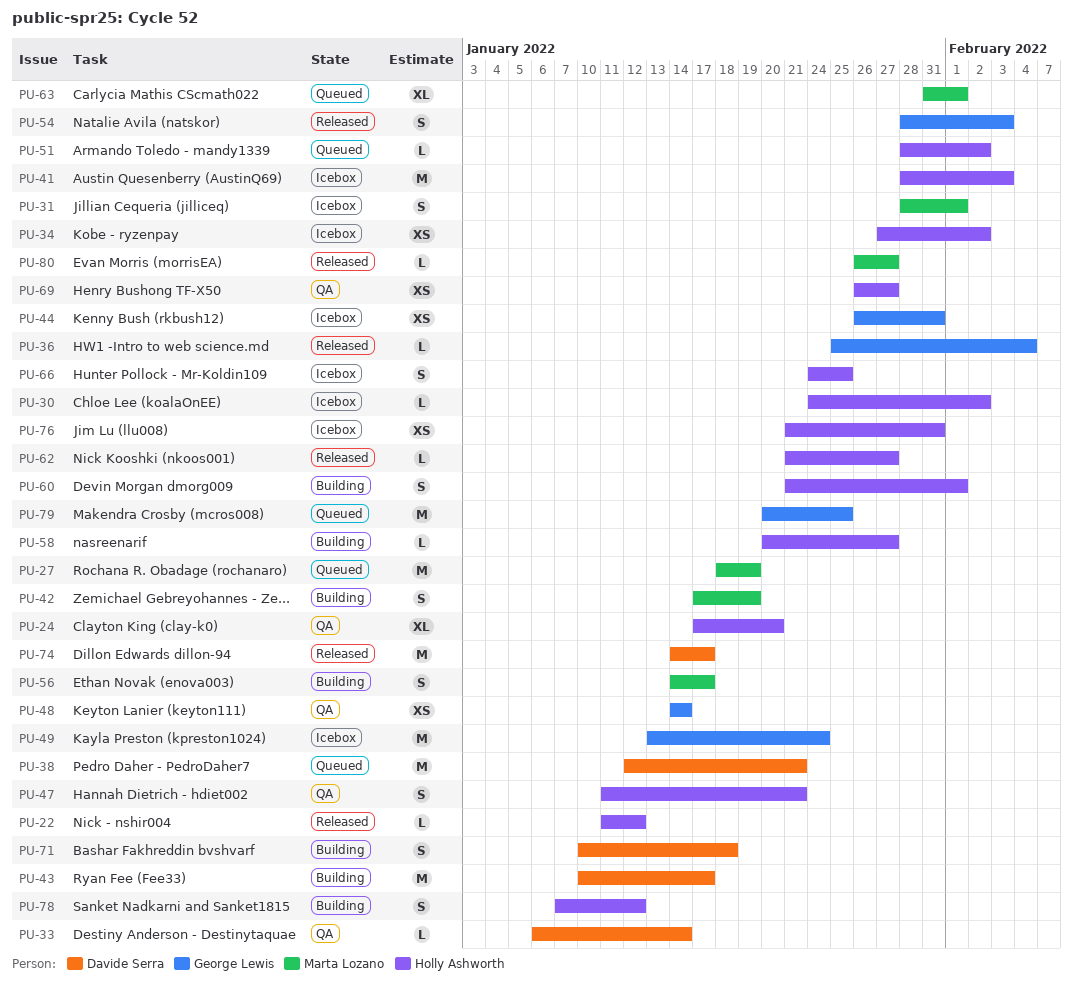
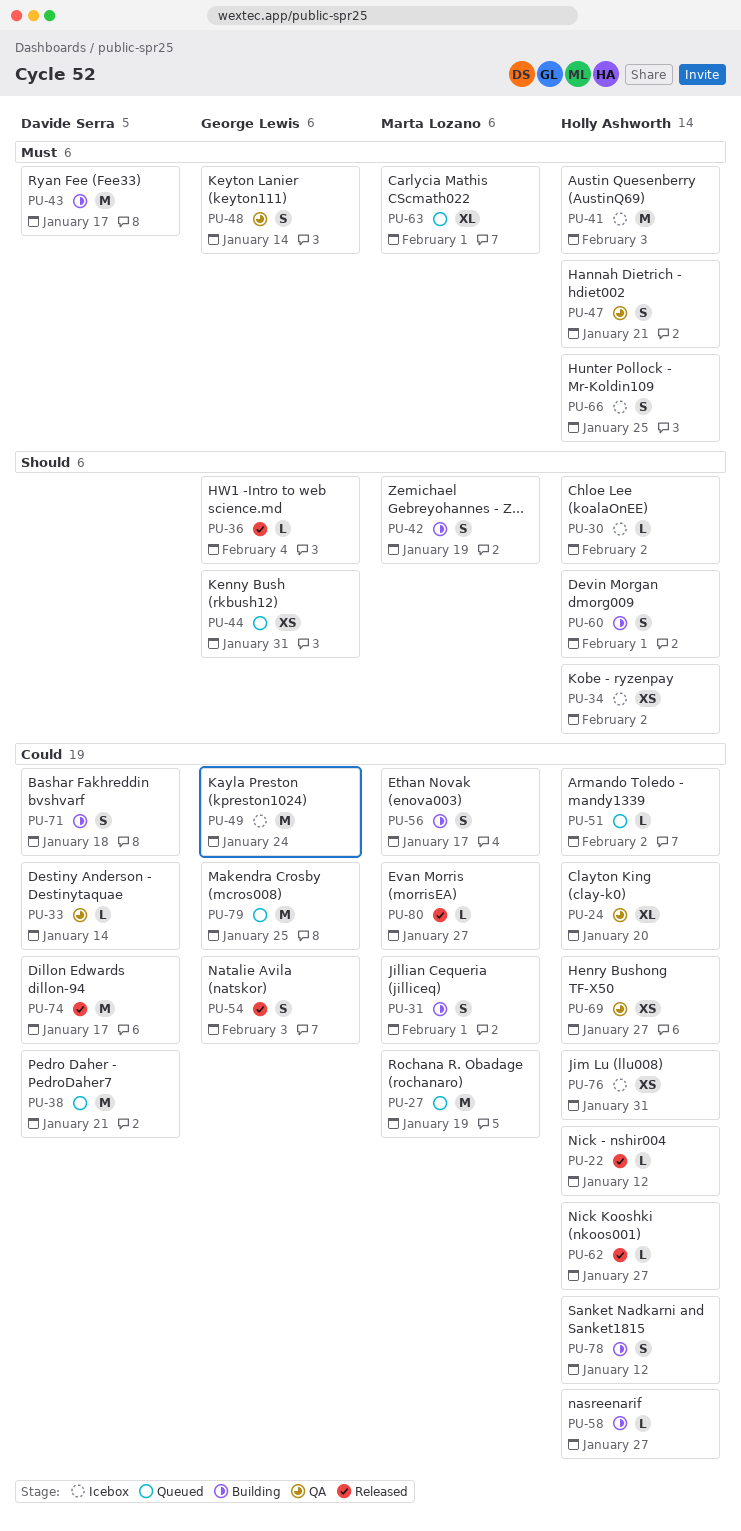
PU-31, status: Icebox -> Building
PU-44, status: Icebox -> Queued
PU-48, estimate: XS -> S

